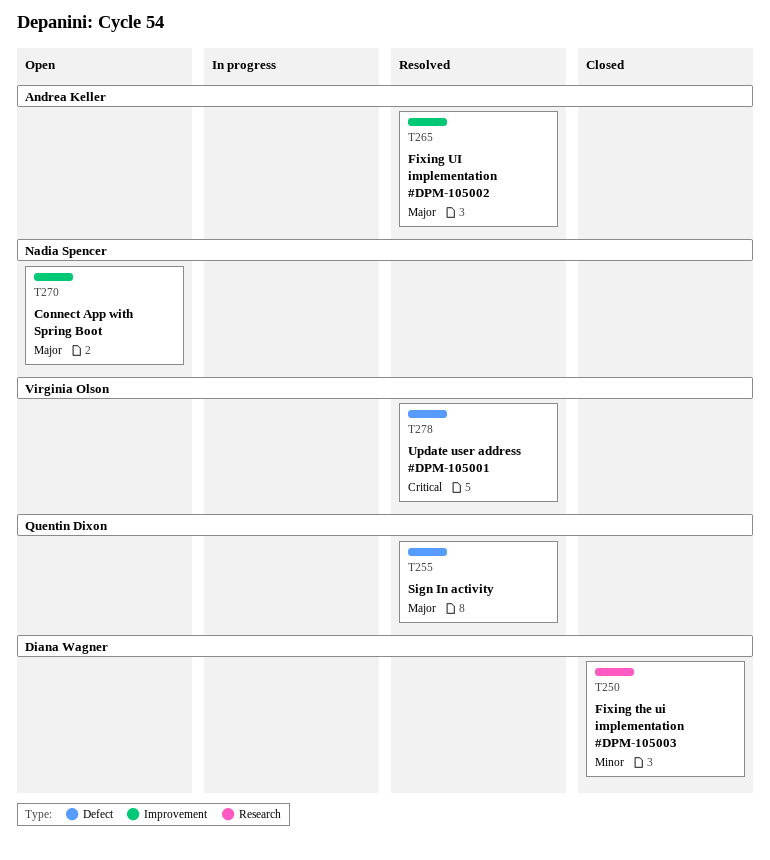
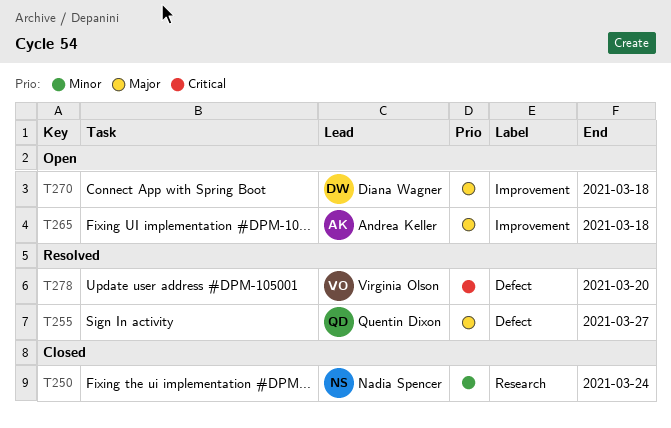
T250, owner: Diana Wagner -> Nadia Spencer
T265, status: Resolved -> Open
T270, owner: Nadia Spencer -> Diana Wagner

